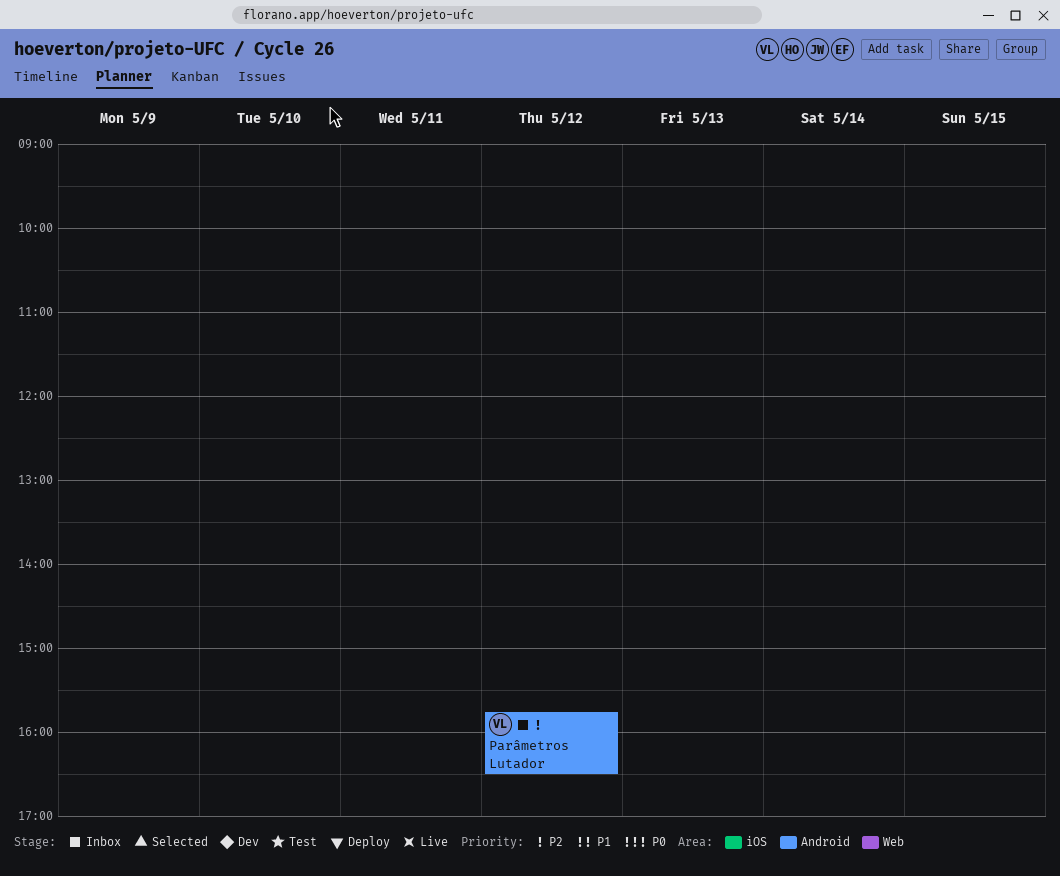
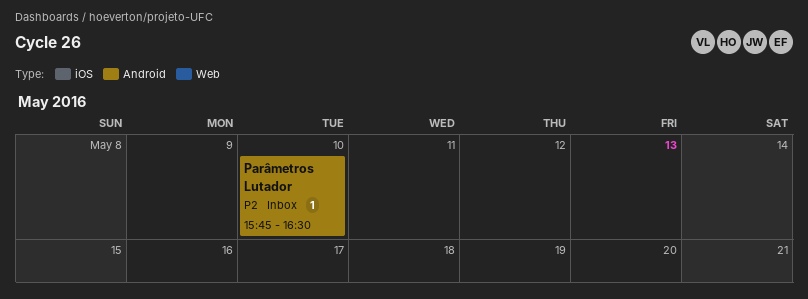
Parâmetros Lutador, day: May 12 -> May 10

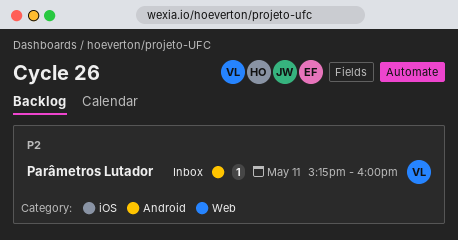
Parâmetros Lutador, day: May 10 -> May 11
Parâmetros Lutador, begins: 15:45 -> 15:15
Parâmetros Lutador, ends: 16:30 -> 16:00

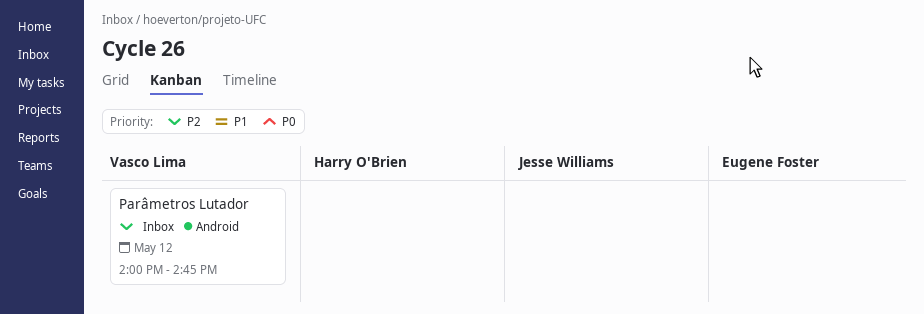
Parâmetros Lutador, day: May 11 -> May 12
Parâmetros Lutador, begins: 15:15 -> 14:00
Parâmetros Lutador, ends: 16:00 -> 14:45

